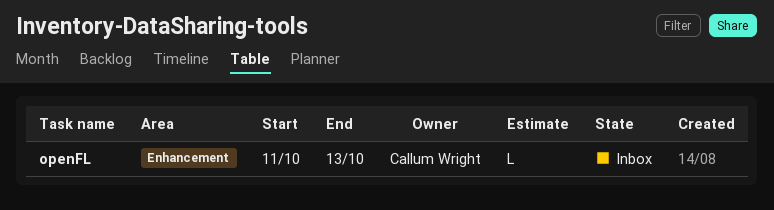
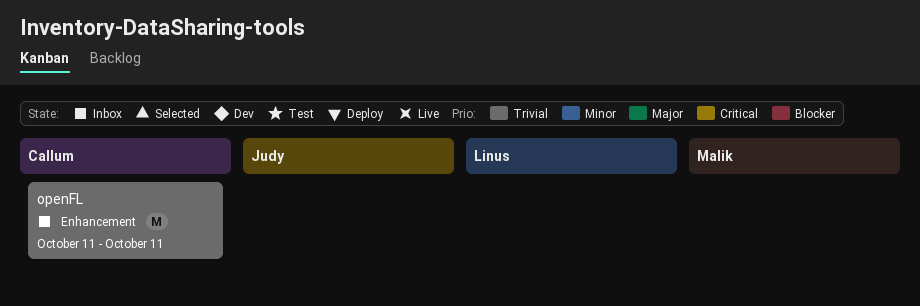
openFL, estimate: L -> M
openFL, due: Oct 13 -> Oct 11

